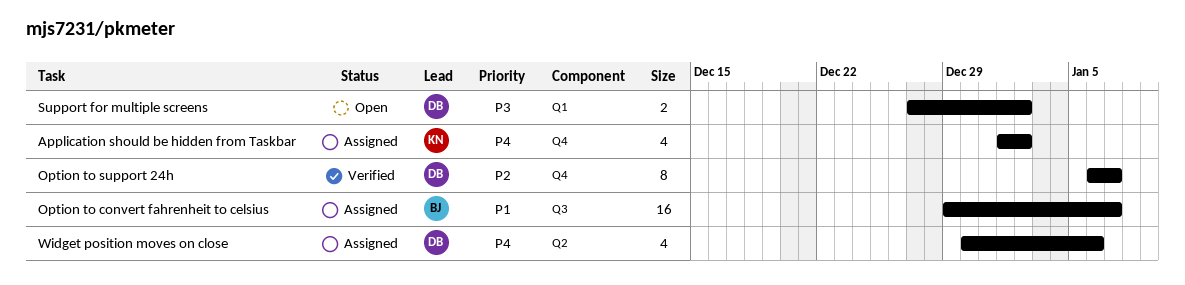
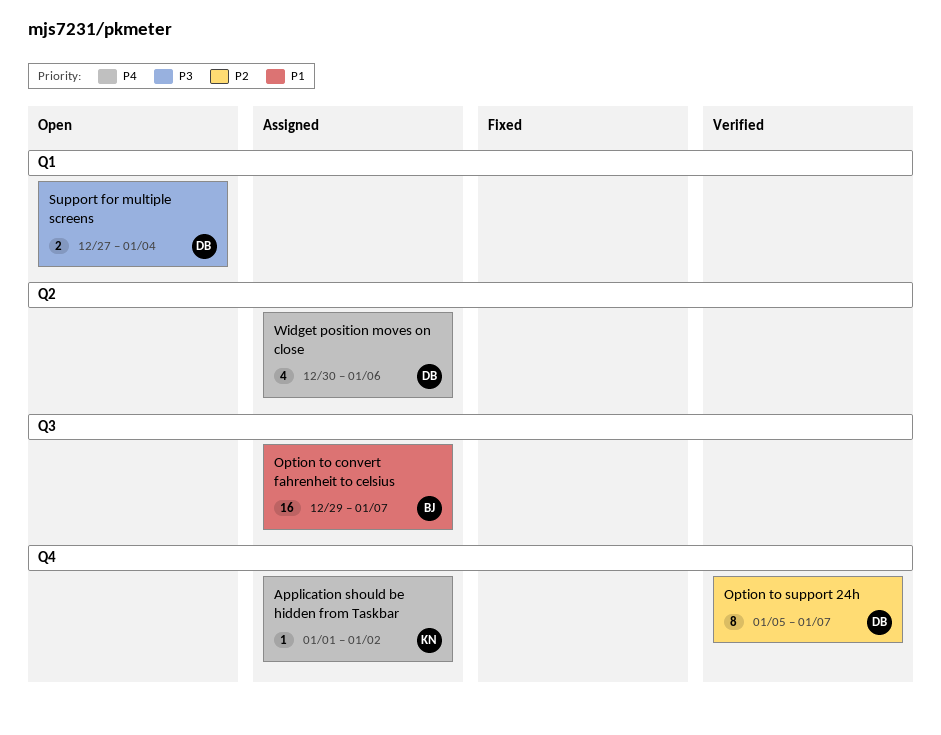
Application should be hidden from Taskbar, estimate: 4 -> 1
Option to support 24h, start: Jan 6 -> Jan 5
Support for multiple screens, due: Jan 2 -> Jan 4

